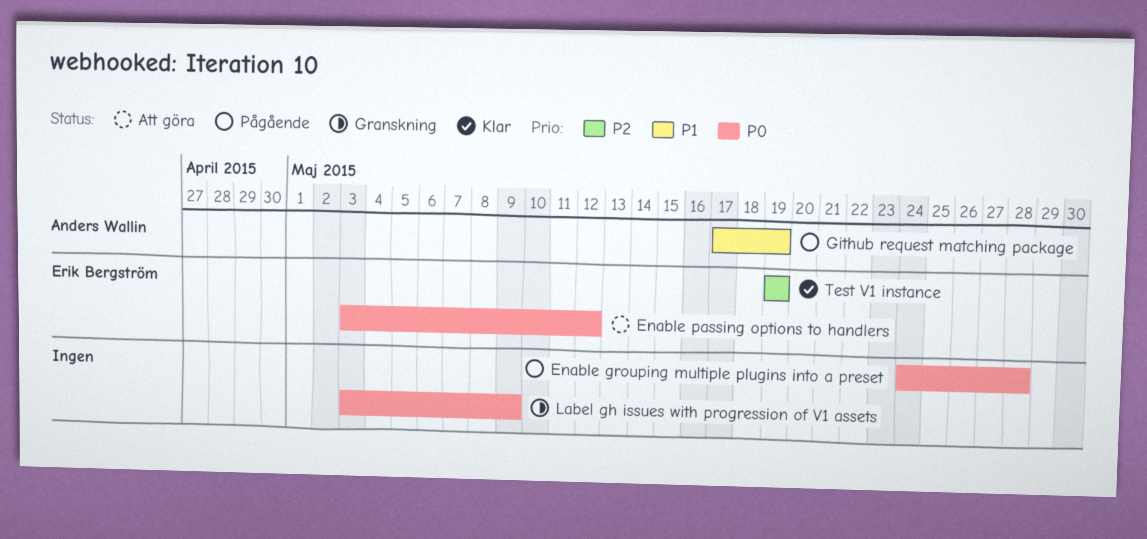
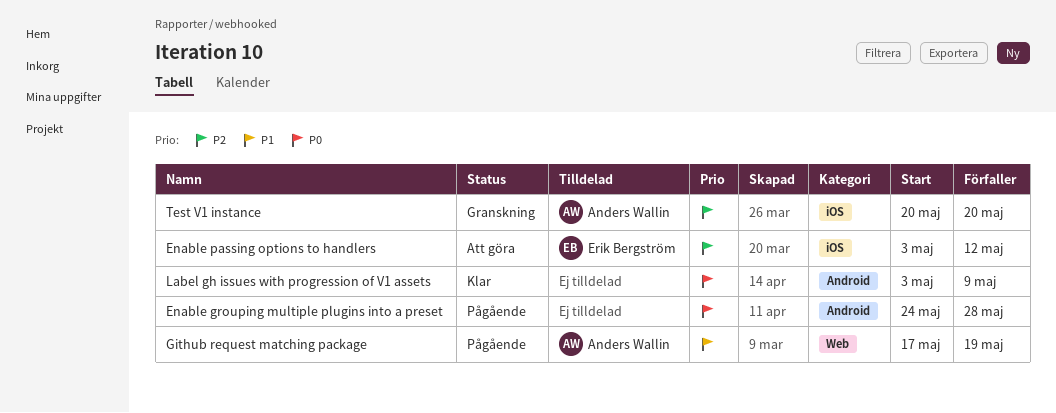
Enable passing options to handlers, priority: P0 -> P2
Label gh issues with progression of V1 assets, status: Granskning -> Klar
Test V1 instance, status: Klar -> Granskning
Test V1 instance, owner: Erik Bergström -> Anders Wallin
Test V1 instance, start: May 19 -> May 20
Test V1 instance, due: May 19 -> May 20

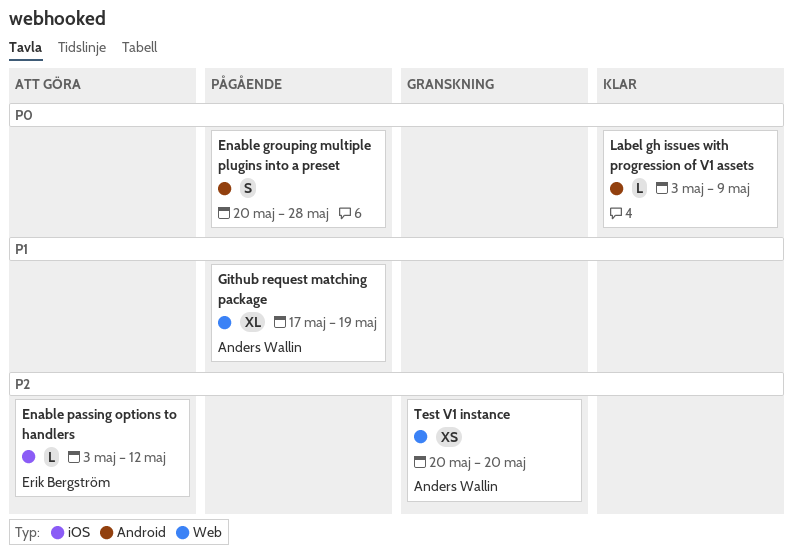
Enable grouping multiple plugins into a preset, start: May 24 -> May 20
Test V1 instance, label: iOS -> Web

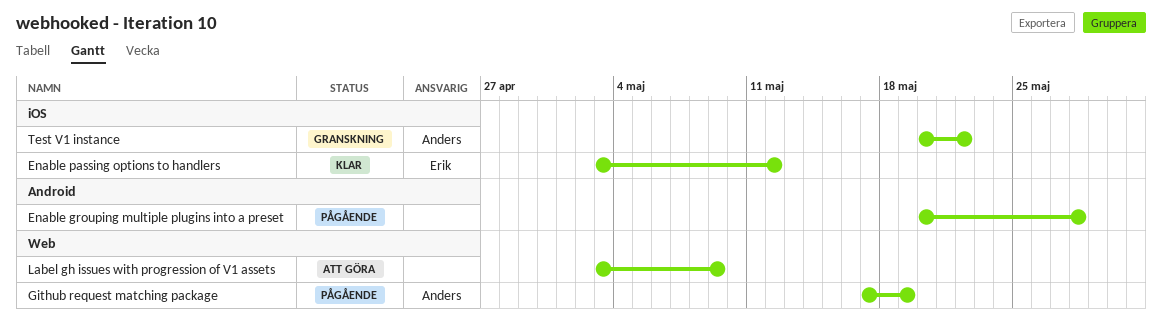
Enable passing options to handlers, status: Att göra -> Klar
Label gh issues with progression of V1 assets, status: Klar -> Att göra
Label gh issues with progression of V1 assets, label: Android -> Web
Test V1 instance, label: Web -> iOS
Test V1 instance, due: May 20 -> May 22

